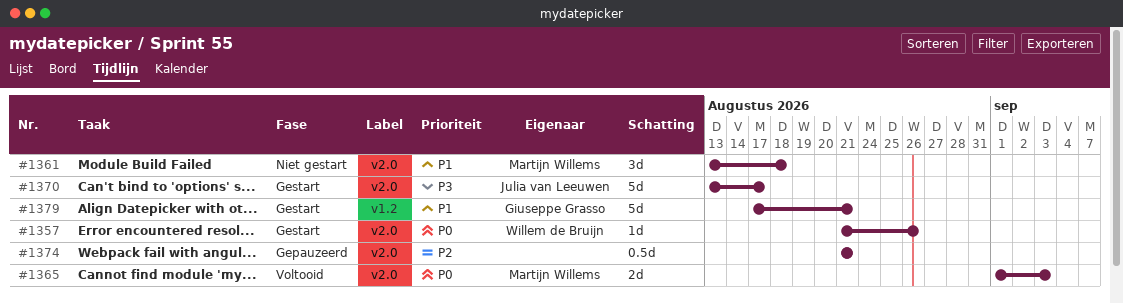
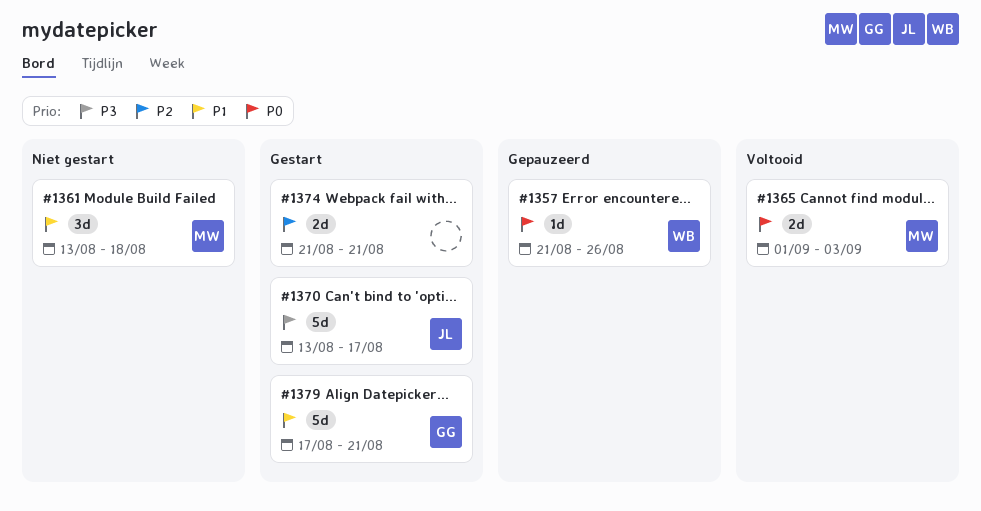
#1357, status: Gestart -> Gepauzeerd
#1374, status: Gepauzeerd -> Gestart
#1374, estimate: 0.5d -> 2d

